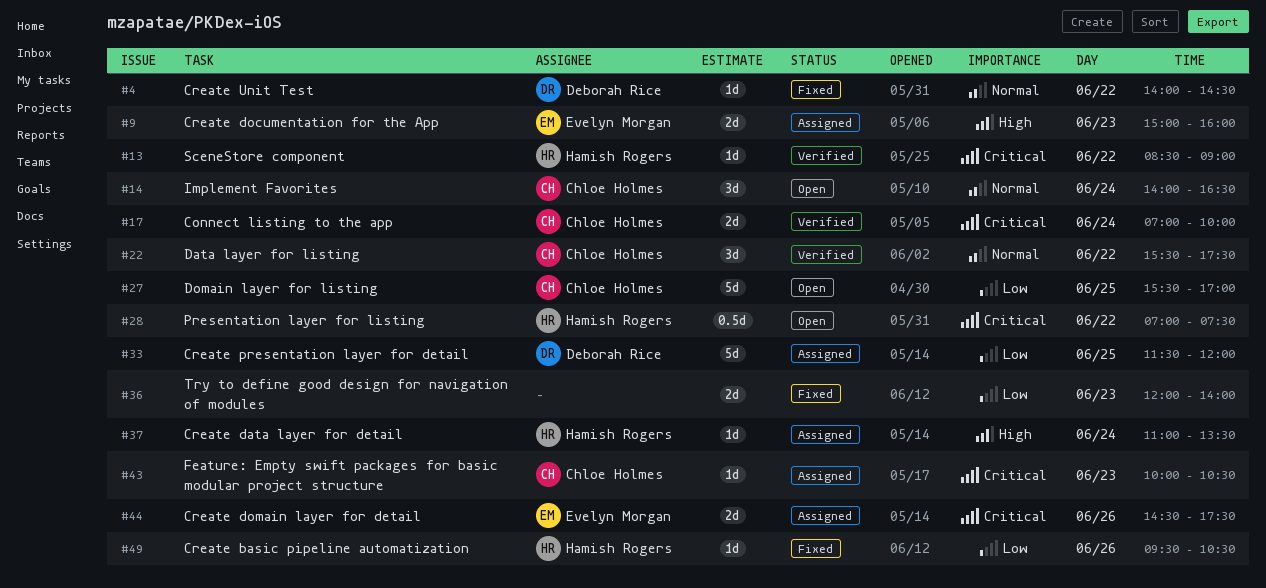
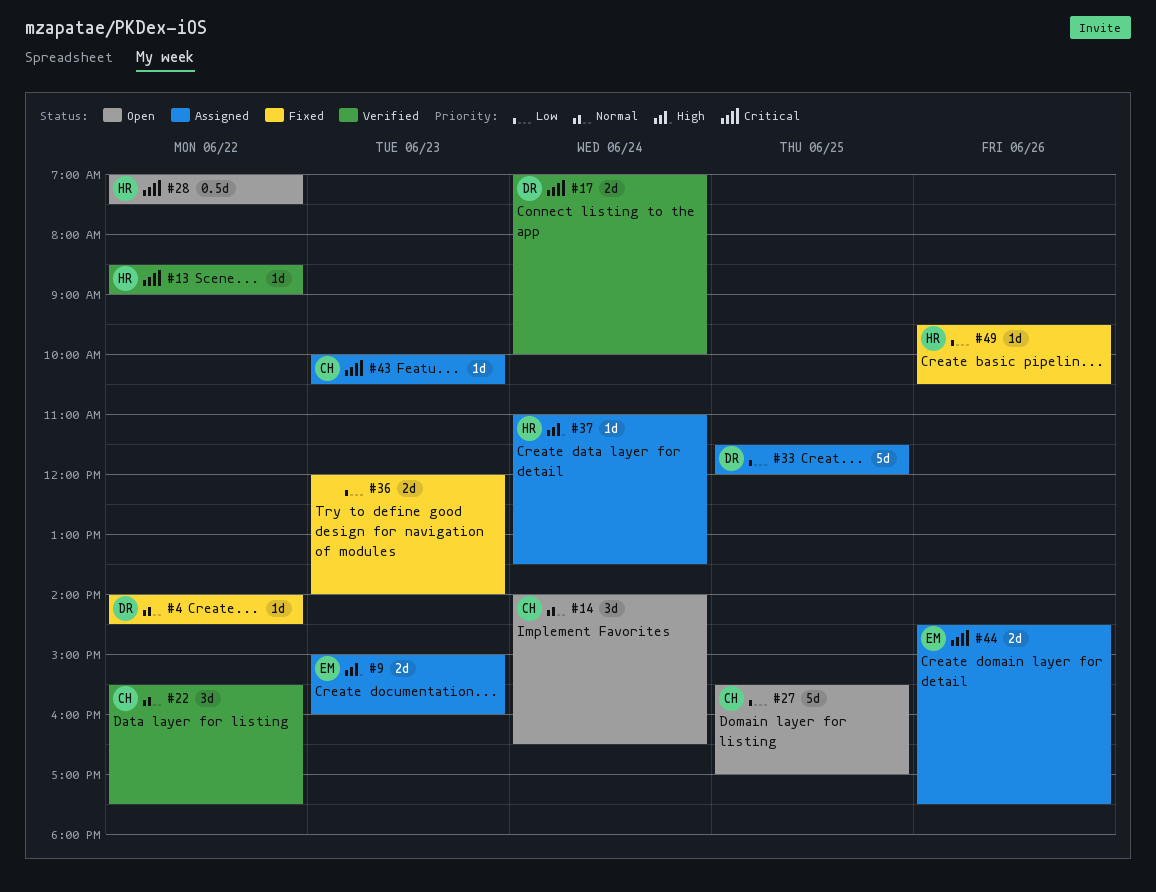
#17, owner: Chloe Holmes -> Deborah Rice

